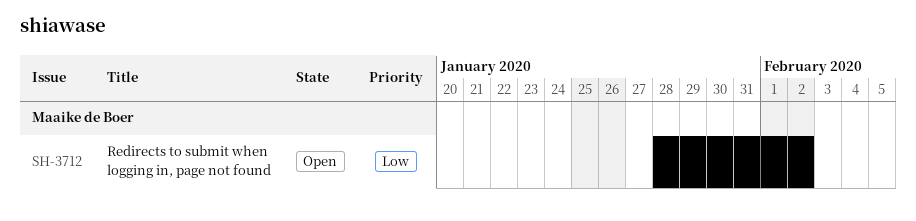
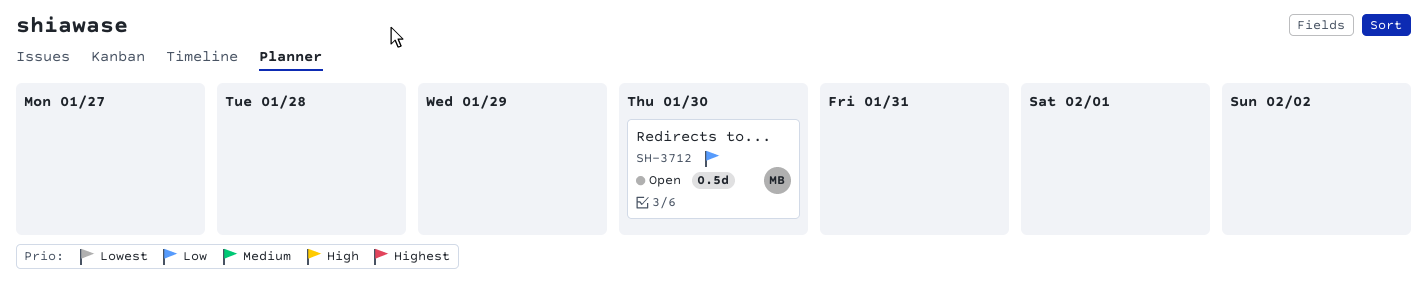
SH-3712, due: Feb 2 -> Jan 30

